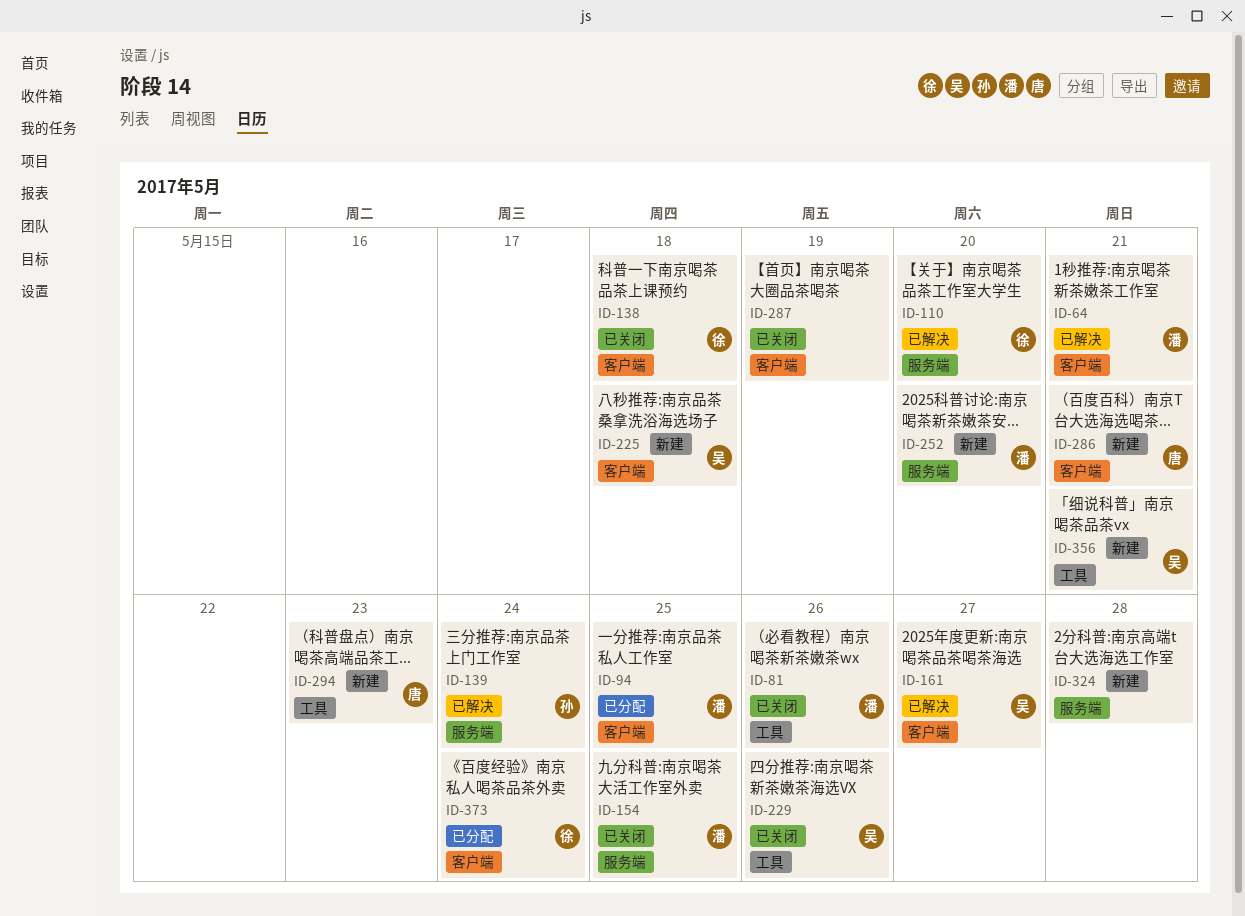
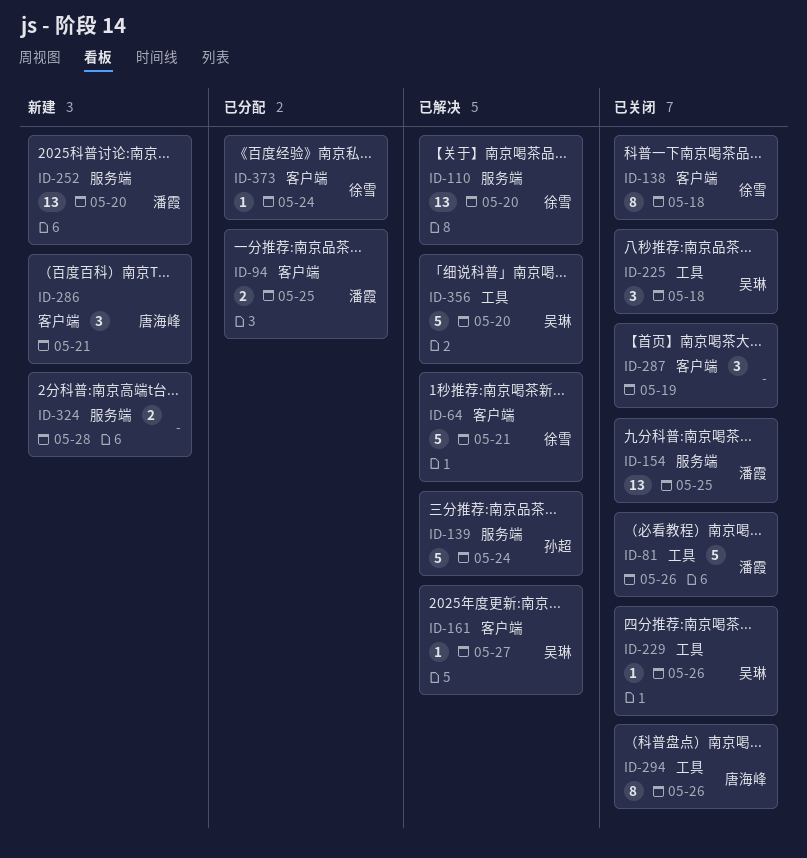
ID-64, owner: 潘霞 -> 徐雪
ID-225, status: 新建 -> 已关闭
ID-225, label: 客户端 -> 工具
ID-294, status: 新建 -> 已关闭
ID-294, due: May 23 -> May 26
ID-356, status: 新建 -> 已解决
ID-356, due: May 21 -> May 20

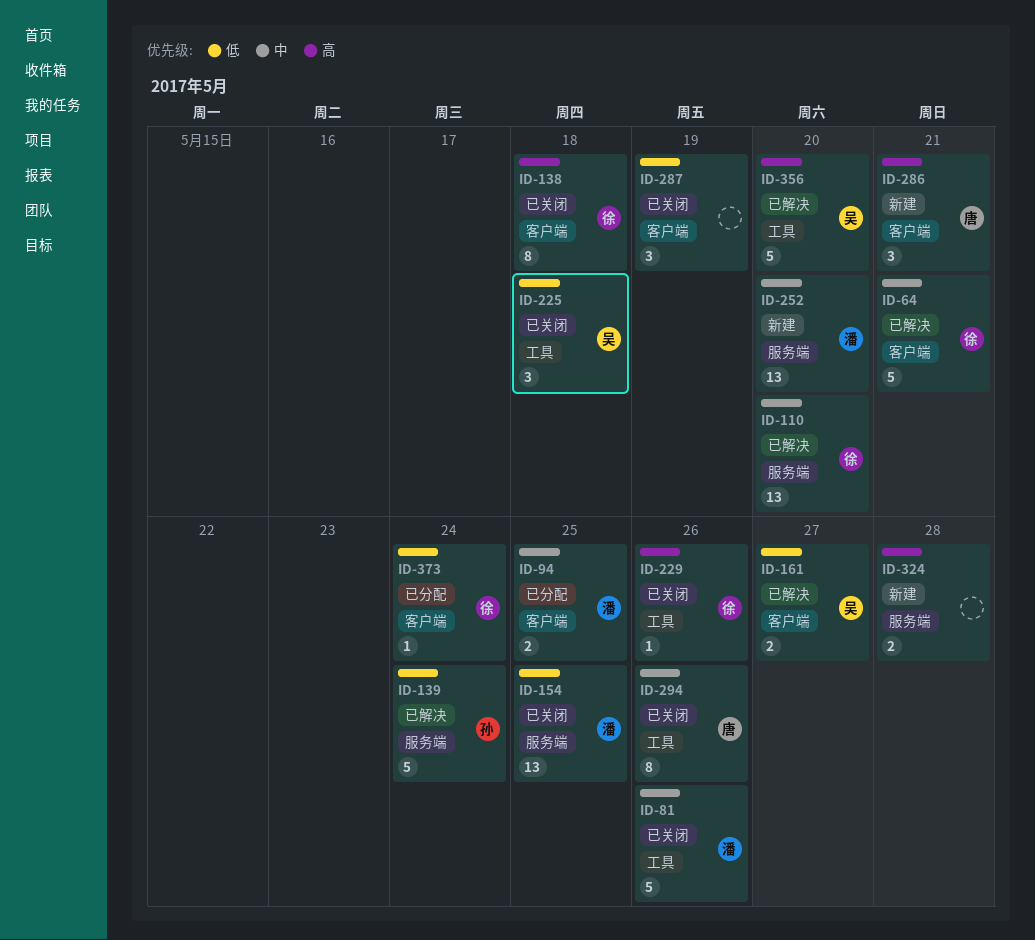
ID-161, estimate: 1 -> 2
ID-229, owner: 吴琳 -> 徐雪

